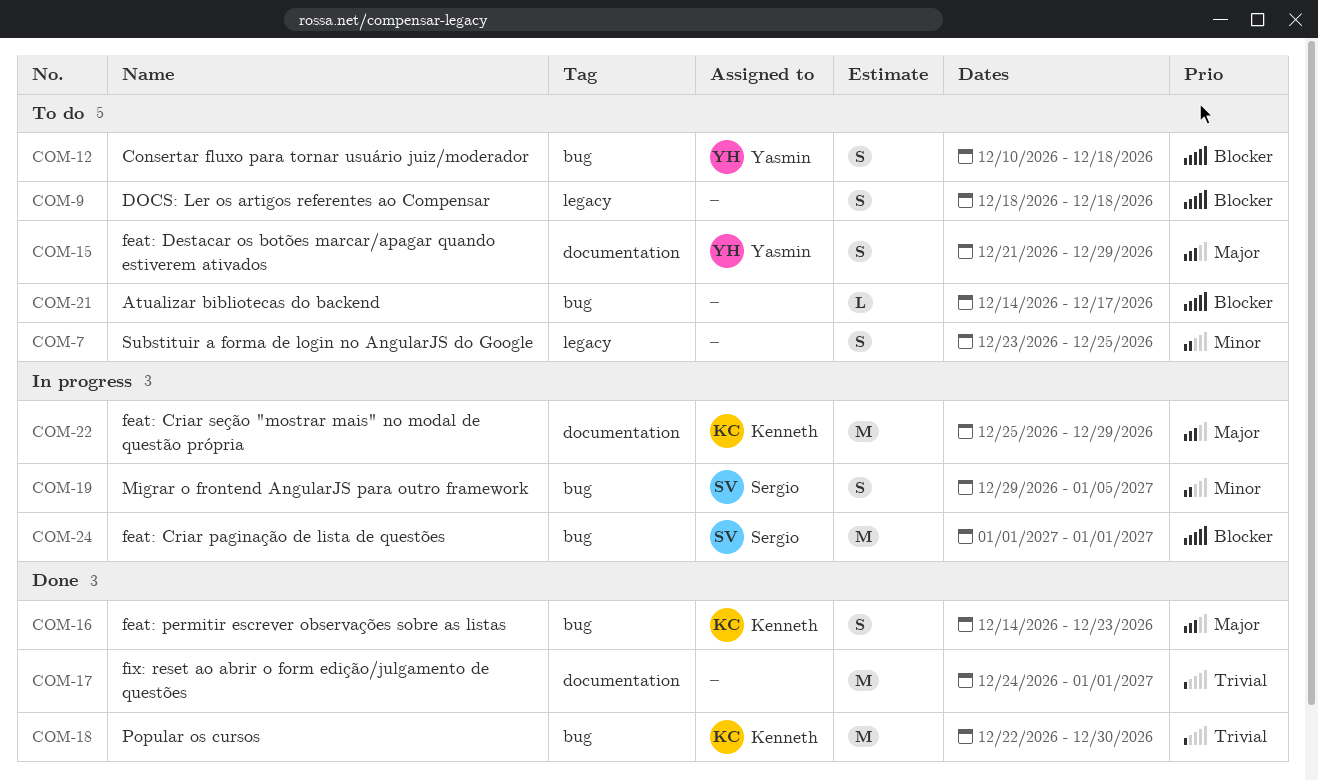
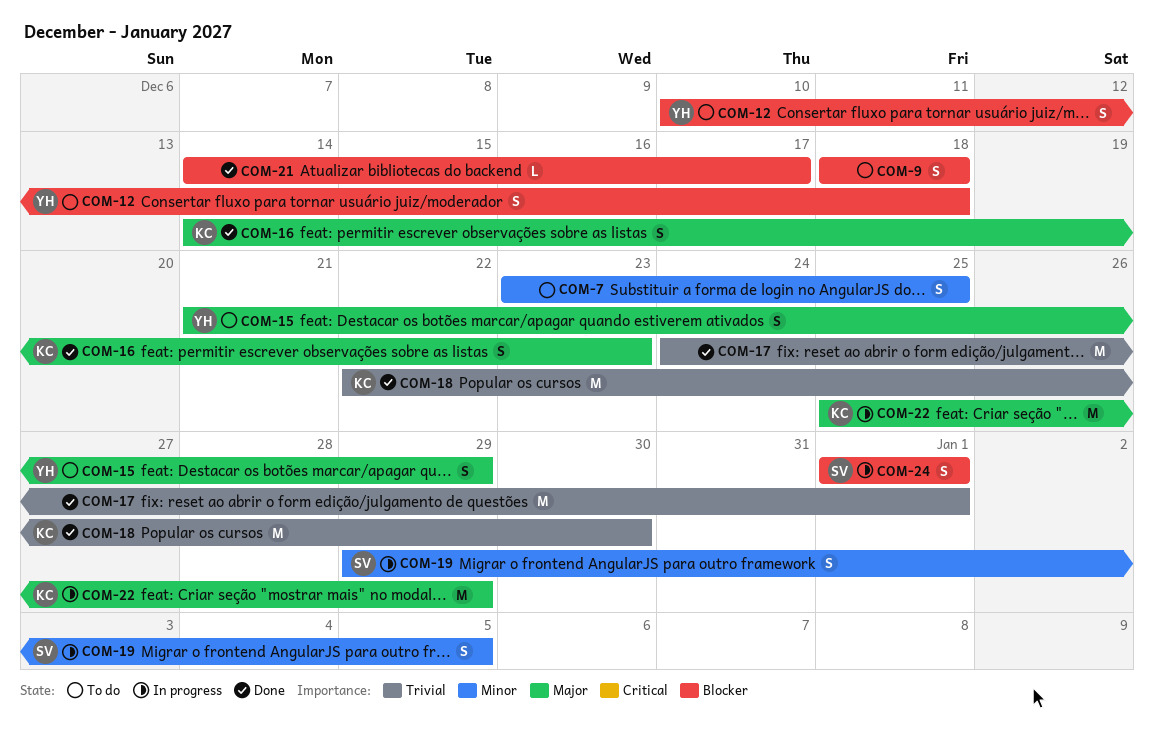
COM-21, status: To do -> Done
COM-24, estimate: M -> S

